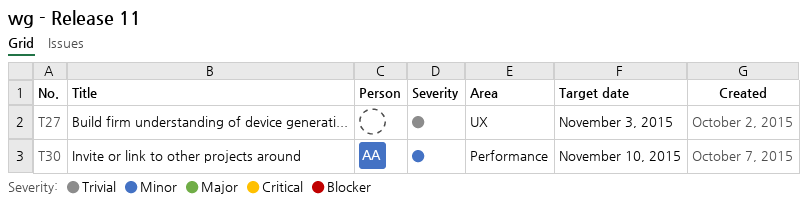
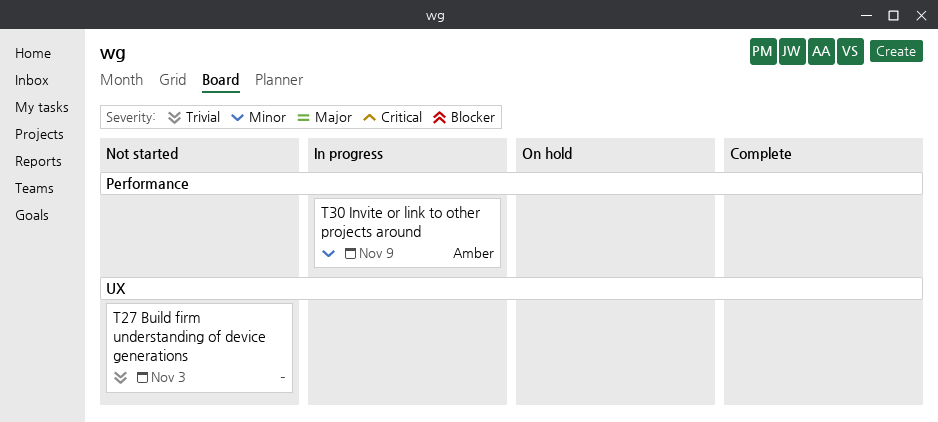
T30, due: Nov 10 -> Nov 9

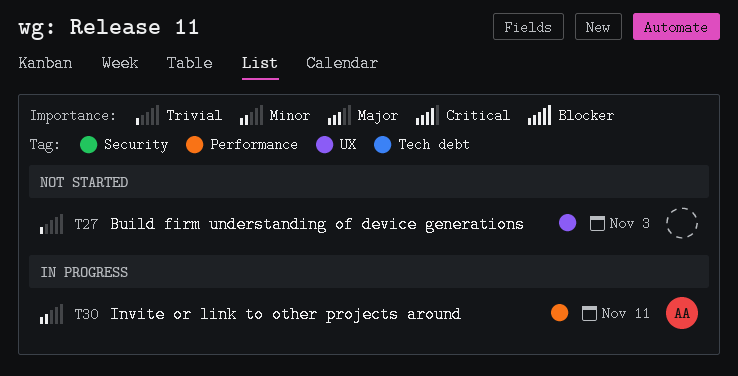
T30, due: Nov 9 -> Nov 11

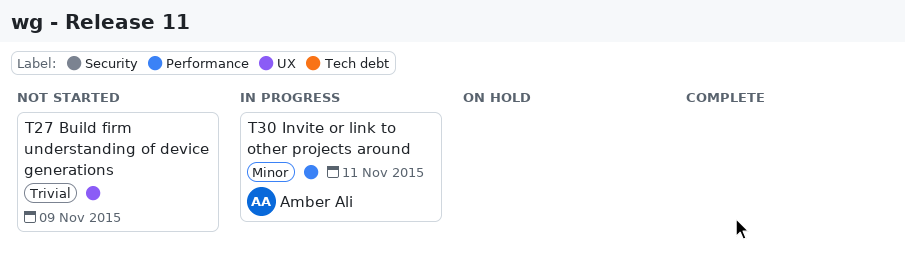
T27, due: Nov 3 -> Nov 9

